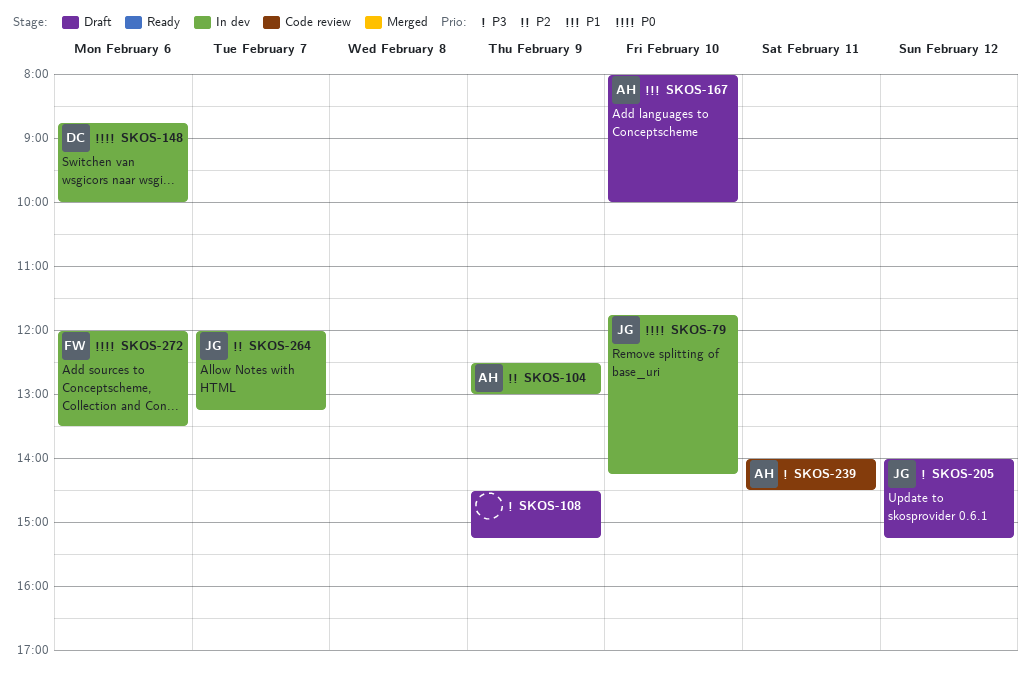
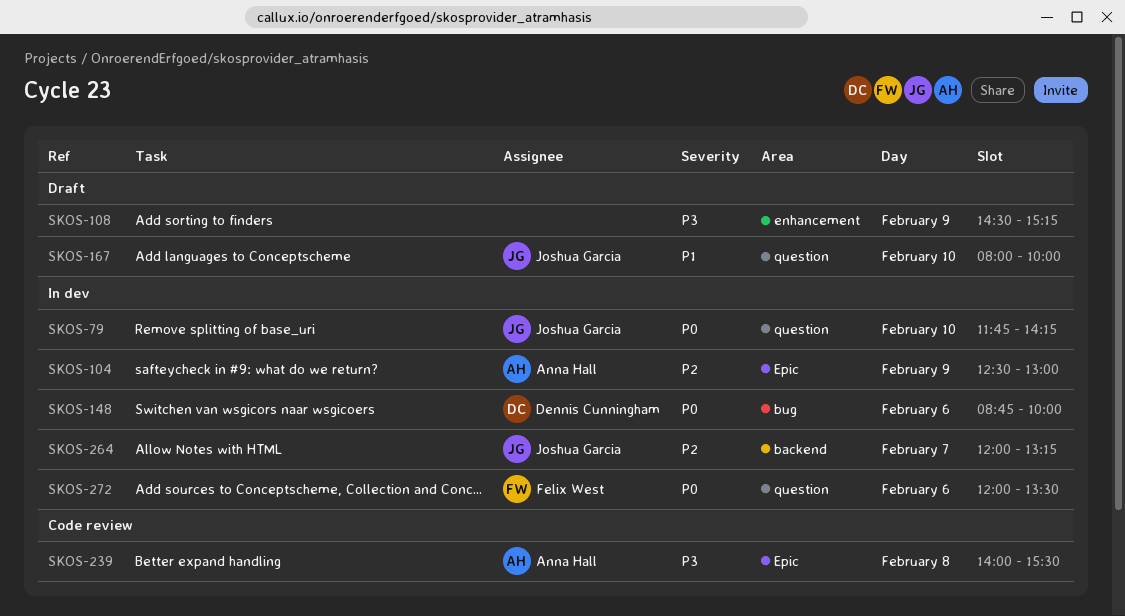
SKOS-167, owner: Anna Hall -> Joshua Garcia
SKOS-205: present -> none
SKOS-239, day: Feb 11 -> Feb 8
SKOS-239, ends: 14:30 -> 15:30

